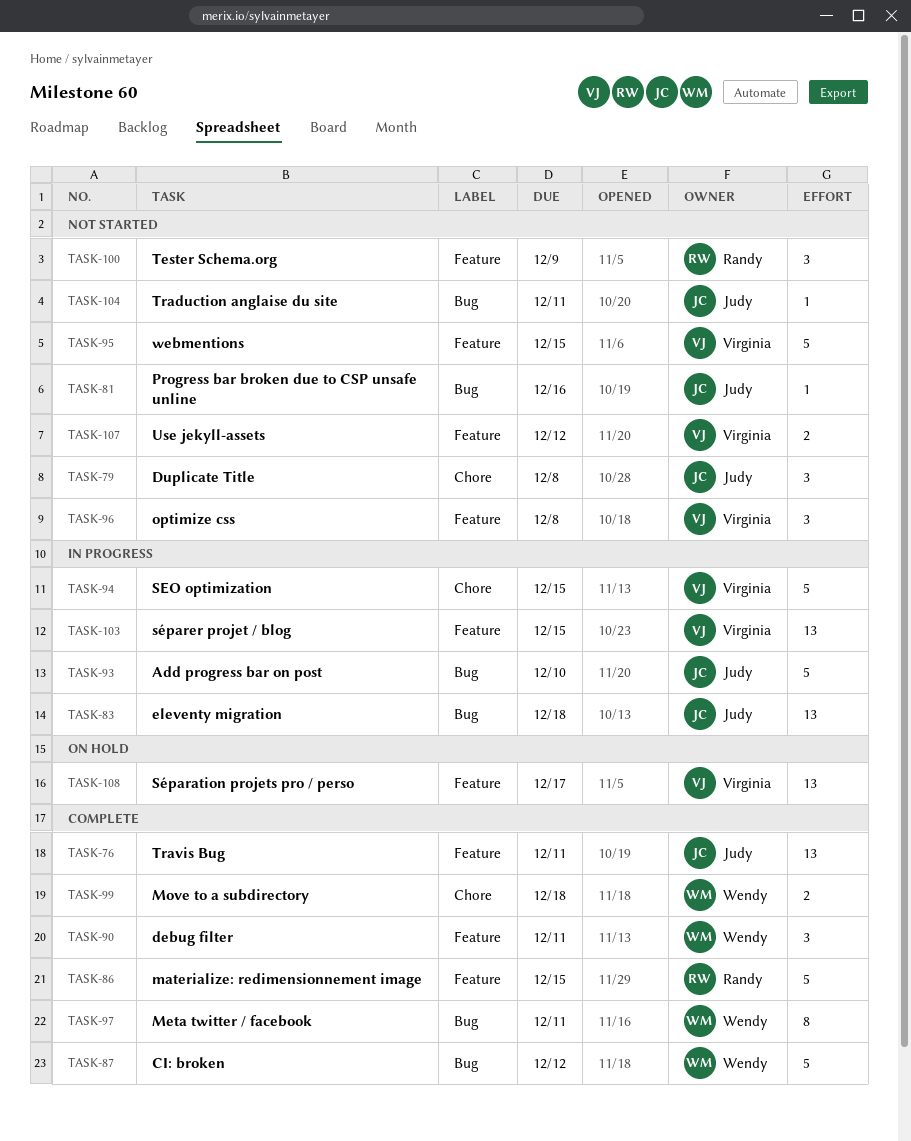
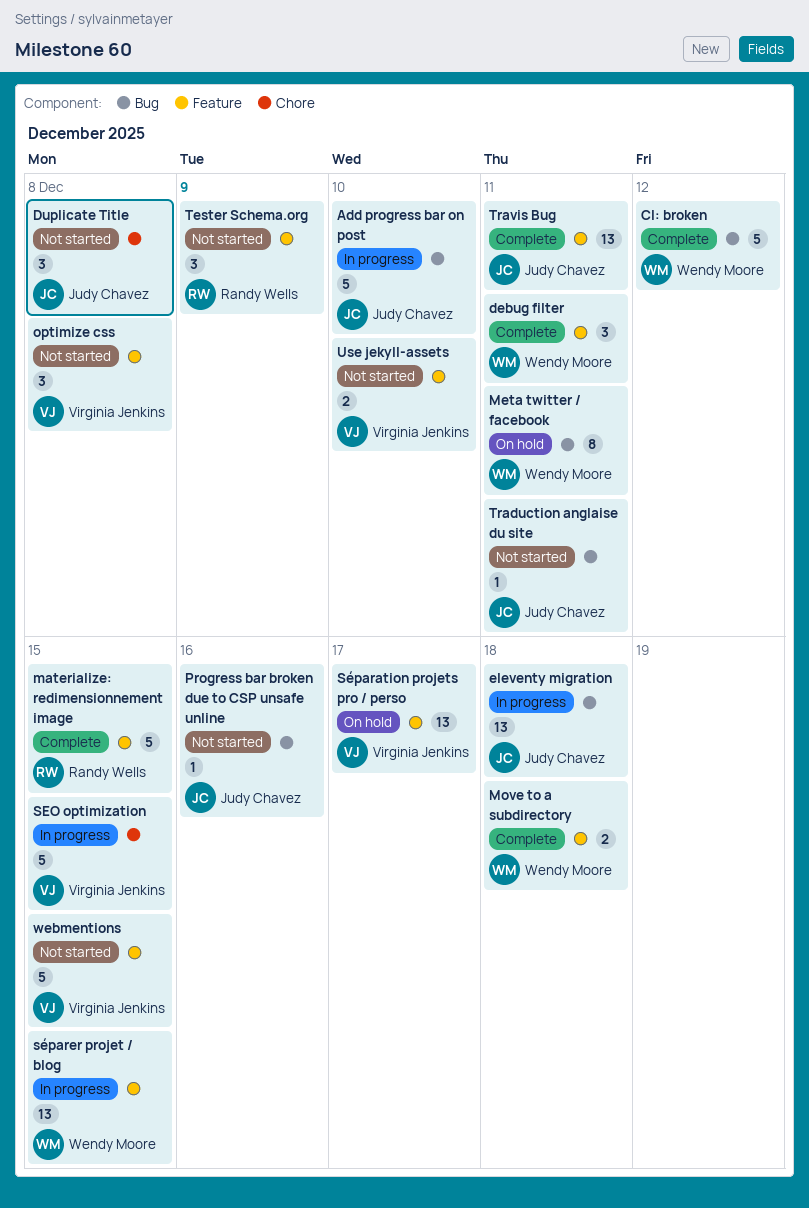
Meta twitter / facebook, status: Complete -> On hold
Move to a subdirectory, label: Chore -> Feature
séparer projet / blog, owner: Virginia Jenkins -> Wendy Moore
Use jekyll-assets, due: Dec 12 -> Dec 10

